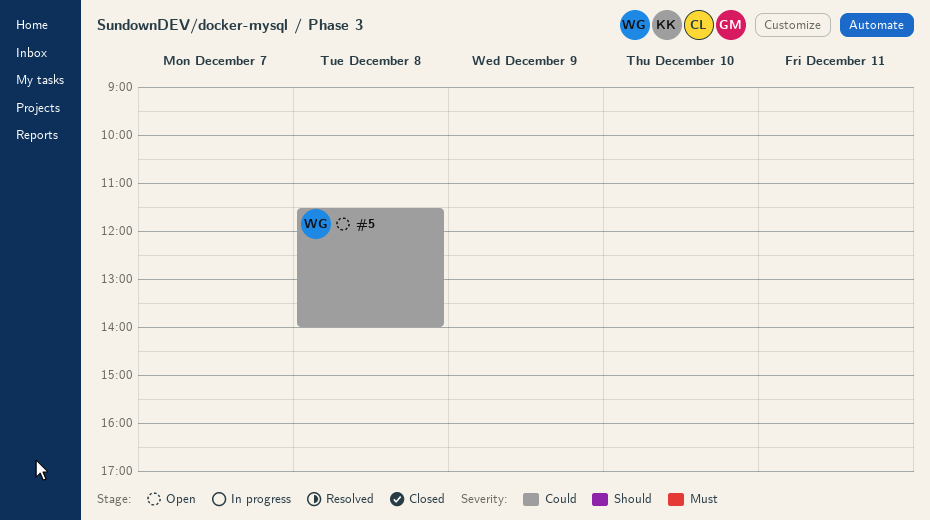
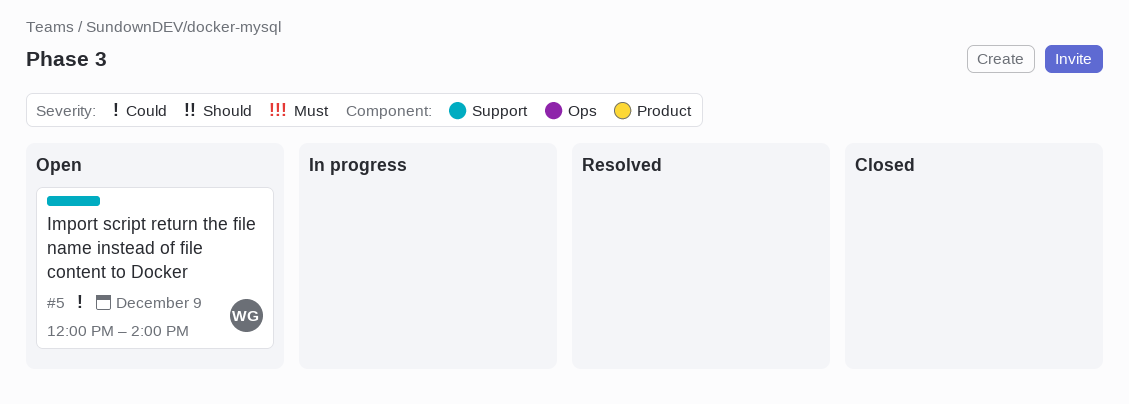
#5, day: Dec 8 -> Dec 9
#5, begins: 11:30 -> 12:00

